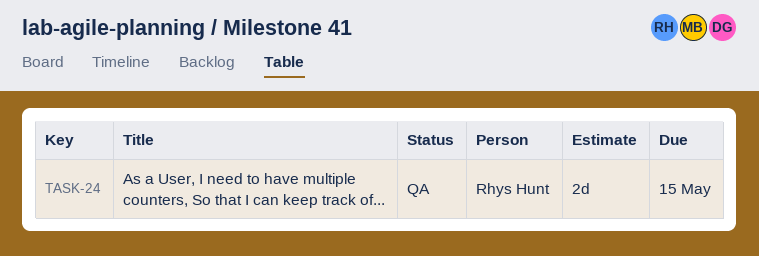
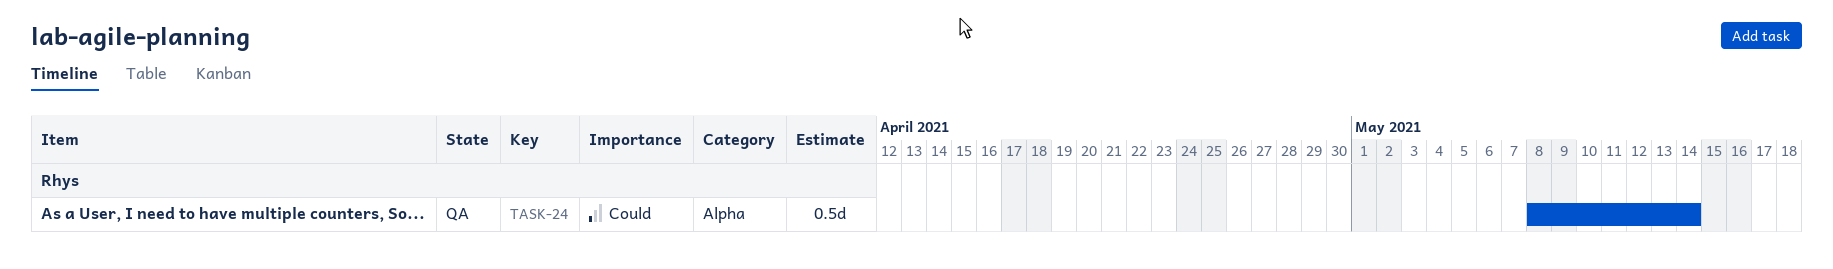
TASK-24, estimate: 2d -> 0.5d
TASK-24, due: May 15 -> May 14

